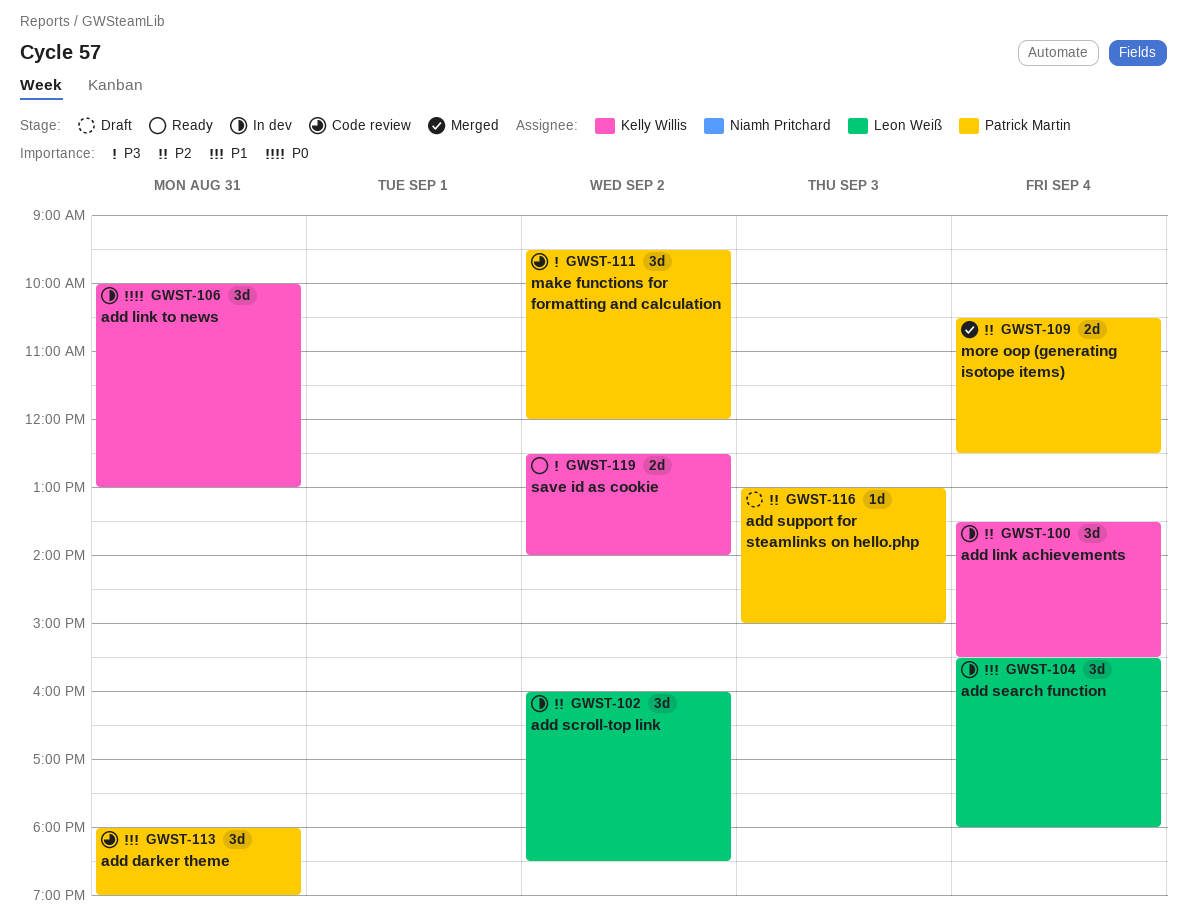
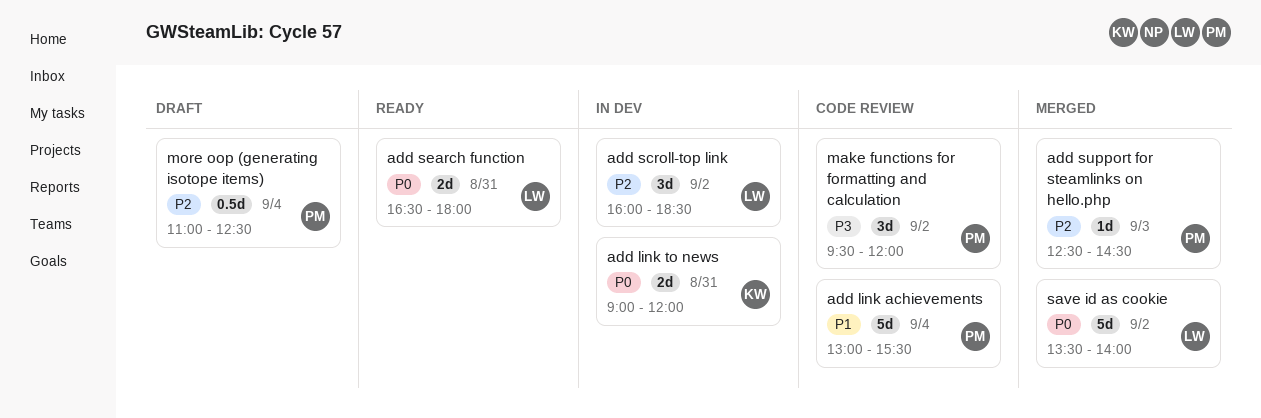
add darker theme: present -> none
add link achievements, status: In dev -> Code review
add link achievements, owner: Kelly Willis -> Patrick Martin
add link achievements, priority: P2 -> P1
add link achievements, estimate: 3d -> 5d
add link achievements, begins: 13:30 -> 13:00
add link to news, estimate: 3d -> 2d
add link to news, begins: 10:00 -> 09:00
add link to news, ends: 13:00 -> 12:00
add search function, status: In dev -> Ready
add search function, priority: P1 -> P0
add search function, estimate: 3d -> 2d
add search function, day: Sep 4 -> Aug 31
add search function, begins: 15:30 -> 16:30
add support for steamlinks on hello.php, status: Draft -> Merged
add support for steamlinks on hello.php, begins: 13:00 -> 12:30
add support for steamlinks on hello.php, ends: 15:00 -> 14:30
more oop (generating isotope items), status: Merged -> Draft
more oop (generating isotope items), estimate: 2d -> 0.5d
more oop (generating isotope items), begins: 10:30 -> 11:00
save id as cookie, status: Ready -> Merged
save id as cookie, owner: Kelly Willis -> Leon Weiß
save id as cookie, priority: P3 -> P0
save id as cookie, estimate: 2d -> 5d
save id as cookie, begins: 12:30 -> 13:30

